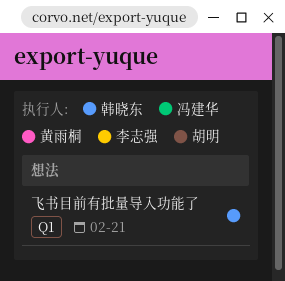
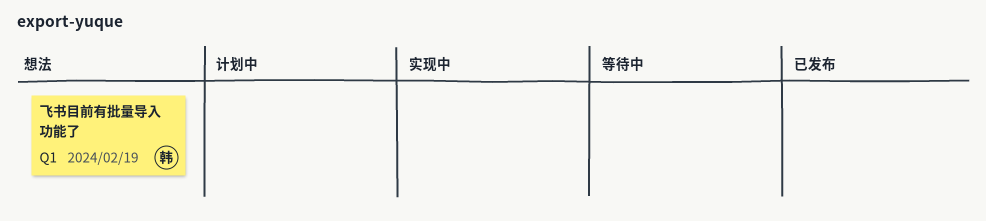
飞书目前有批量导入功能了, due: Feb 21 -> Feb 19

